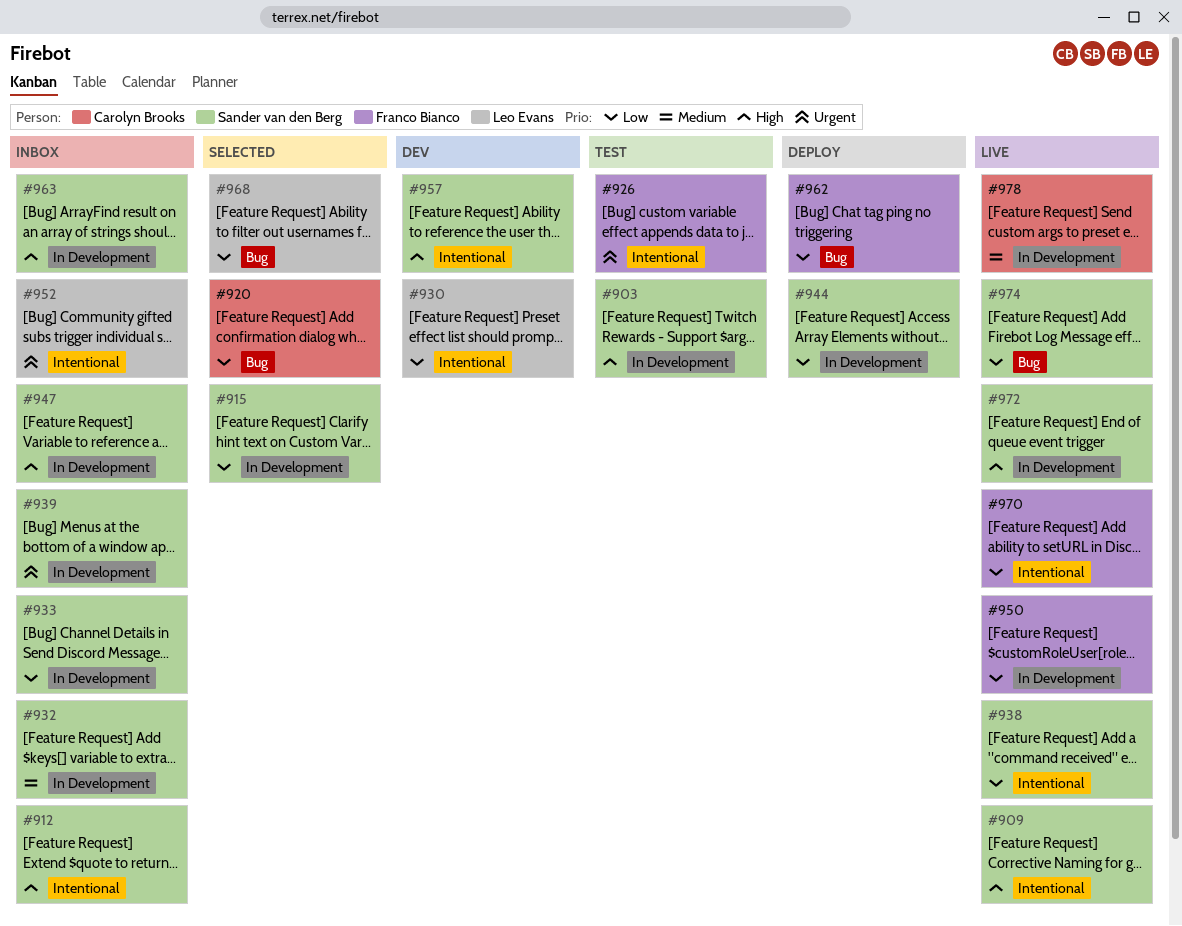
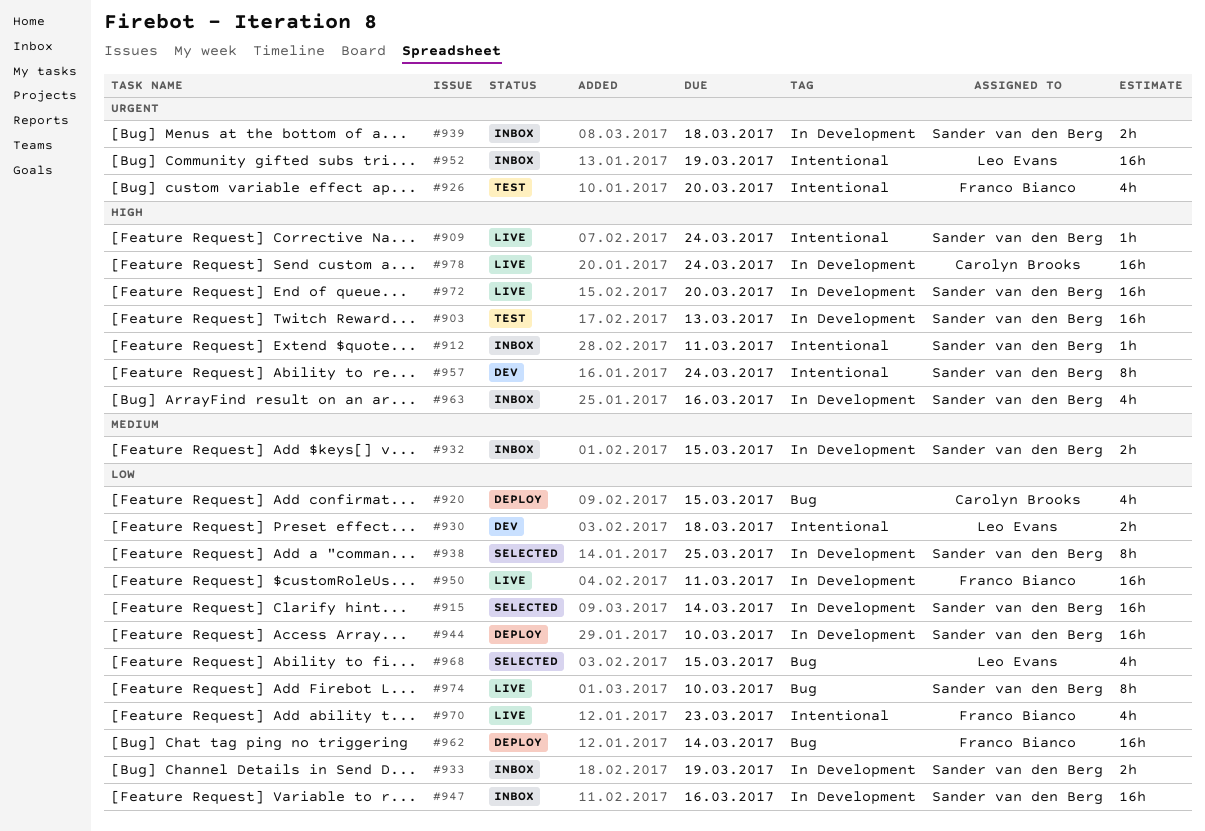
#920, status: Selected -> Deploy
#938, status: Live -> Selected
#938, label: Intentional -> In Development
#947, priority: High -> Low
#978, priority: Medium -> High

